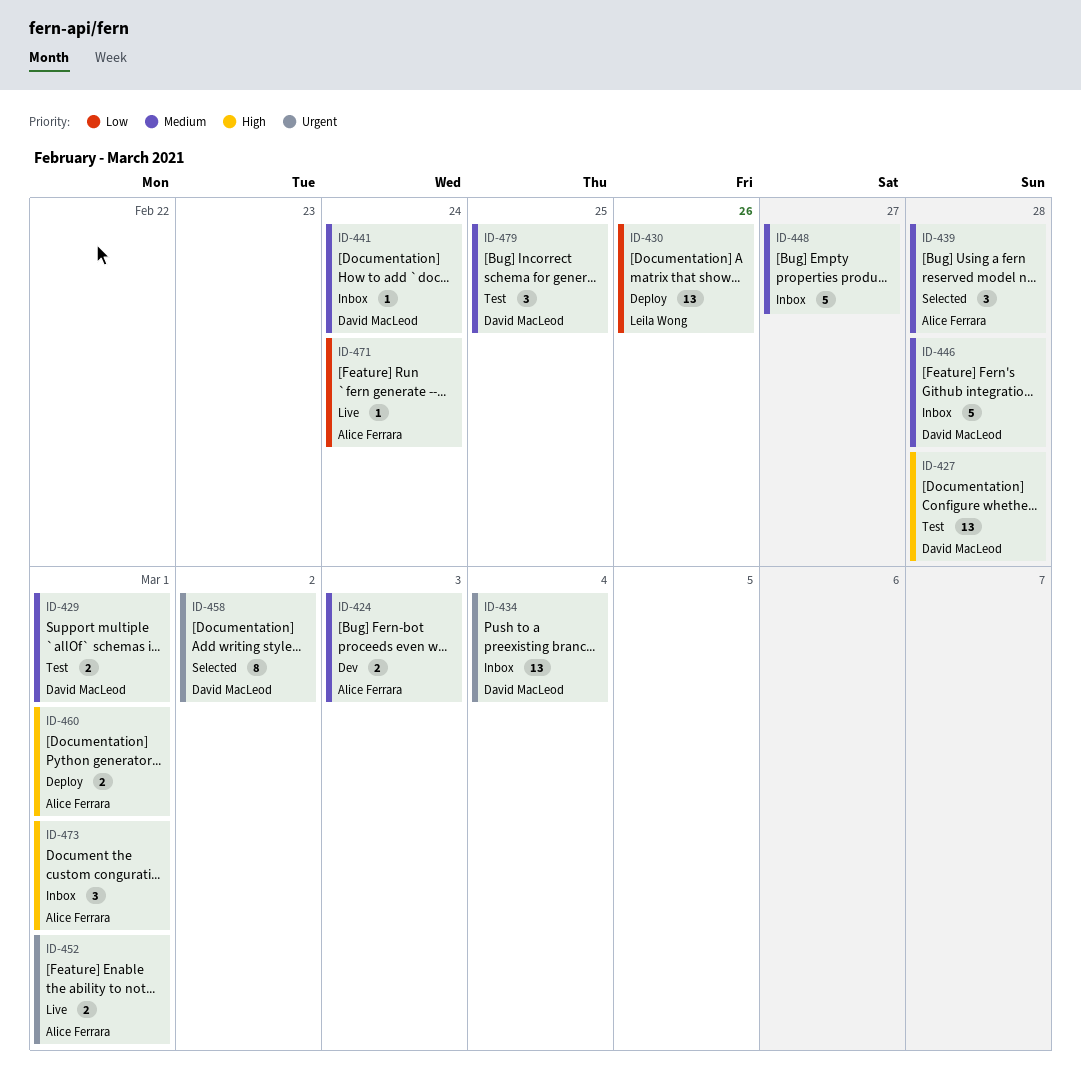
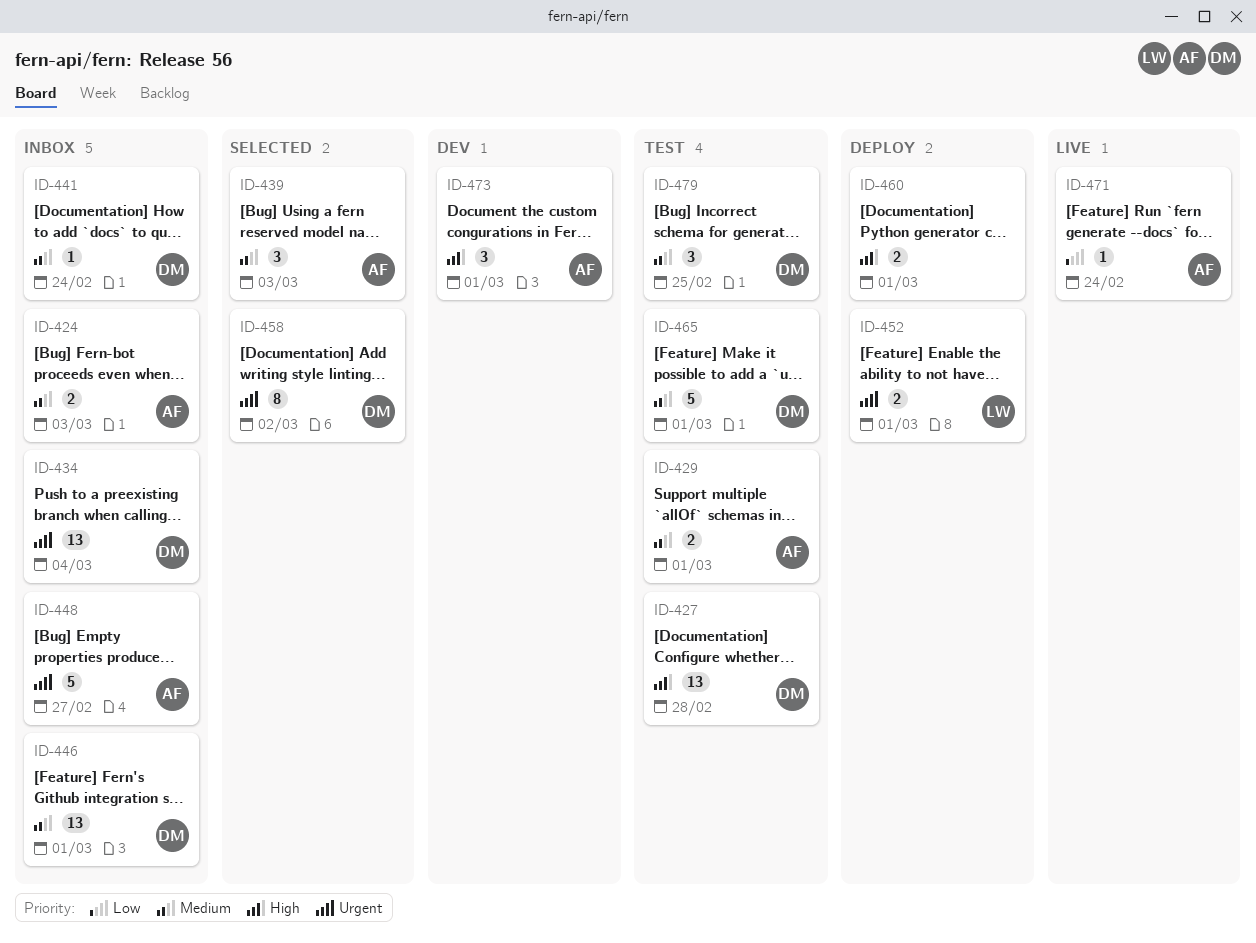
ID-424, status: Dev -> Inbox
ID-429, owner: David MacLeod -> Alice Ferrara
ID-430: present -> none
ID-439, due: Feb 28 -> Mar 3
ID-446, estimate: 5 -> 13
ID-446, due: Feb 28 -> Mar 1
ID-448, owner: none -> Alice Ferrara
ID-448, priority: Medium -> Urgent
ID-452, status: Live -> Deploy
ID-452, owner: Alice Ferrara -> Leila Wong
ID-460, owner: Alice Ferrara -> none
ID-465: none -> present
ID-473, status: Inbox -> Dev

